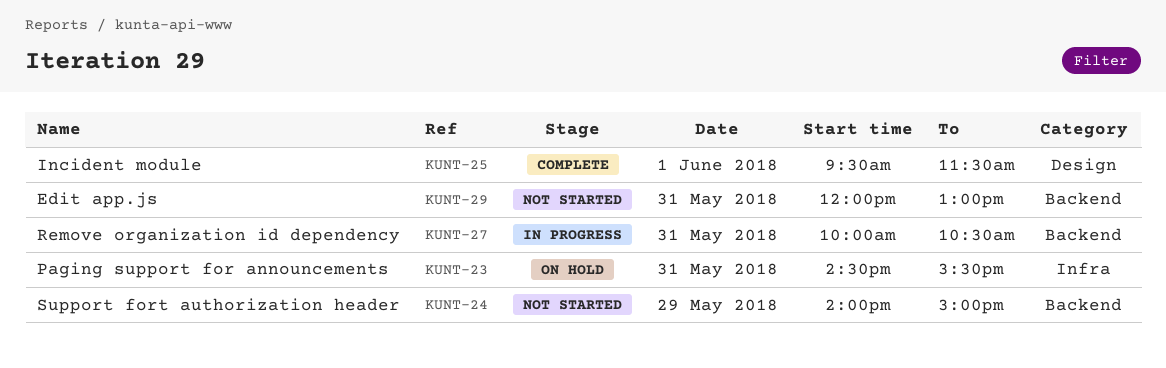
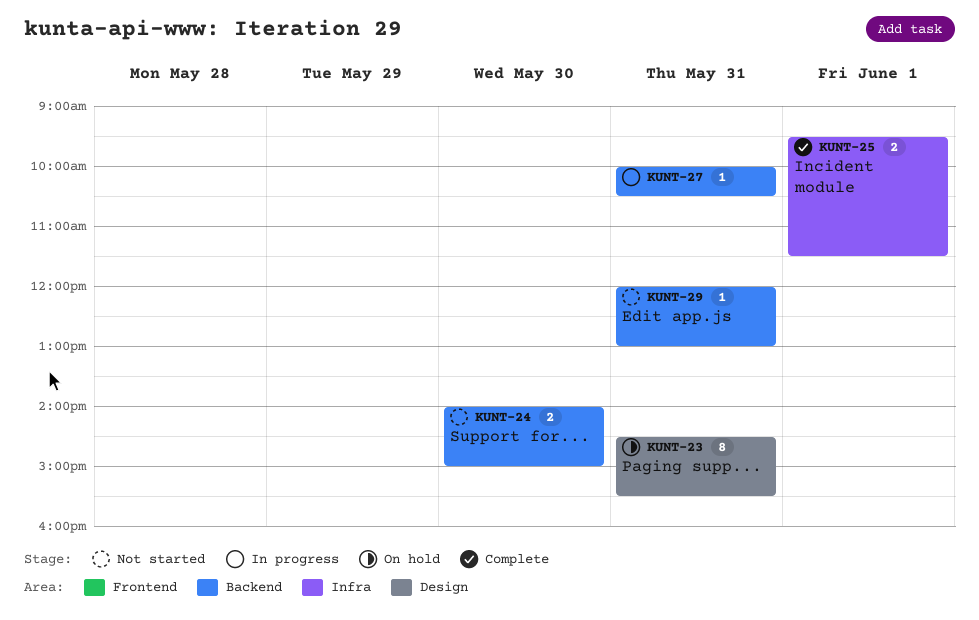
KUNT-23, label: Infra -> Design
KUNT-24, day: May 29 -> May 30
KUNT-25, label: Design -> Infra

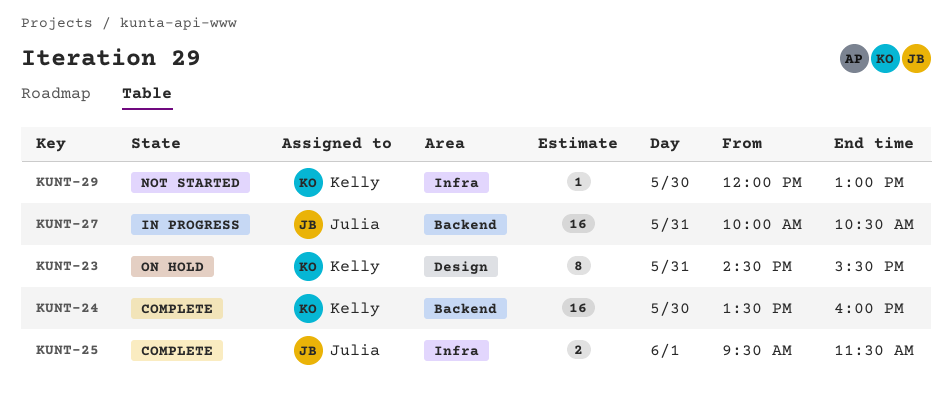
KUNT-24, status: Not started -> Complete
KUNT-24, estimate: 2 -> 16
KUNT-24, begins: 14:00 -> 13:30
KUNT-24, ends: 15:00 -> 16:00
KUNT-27, estimate: 1 -> 16
KUNT-29, label: Backend -> Infra
KUNT-29, day: May 31 -> May 30

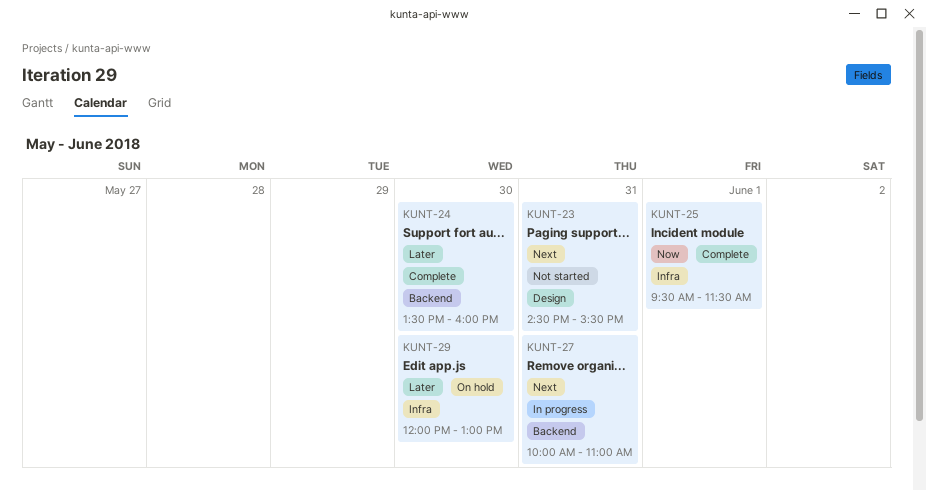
KUNT-23, status: On hold -> Not started
KUNT-27, ends: 10:30 -> 11:00
KUNT-29, status: Not started -> On hold

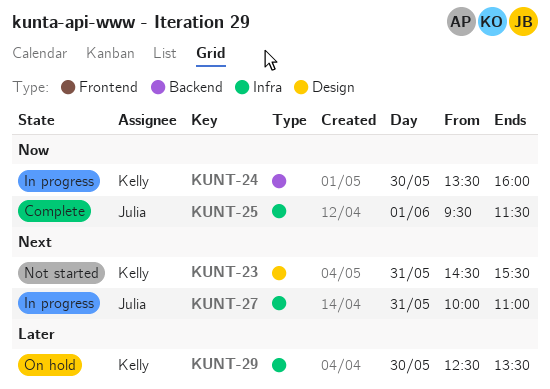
KUNT-24, status: Complete -> In progress
KUNT-24, priority: Later -> Now
KUNT-27, label: Backend -> Infra
KUNT-29, begins: 12:00 -> 12:30
KUNT-29, ends: 13:00 -> 13:30

